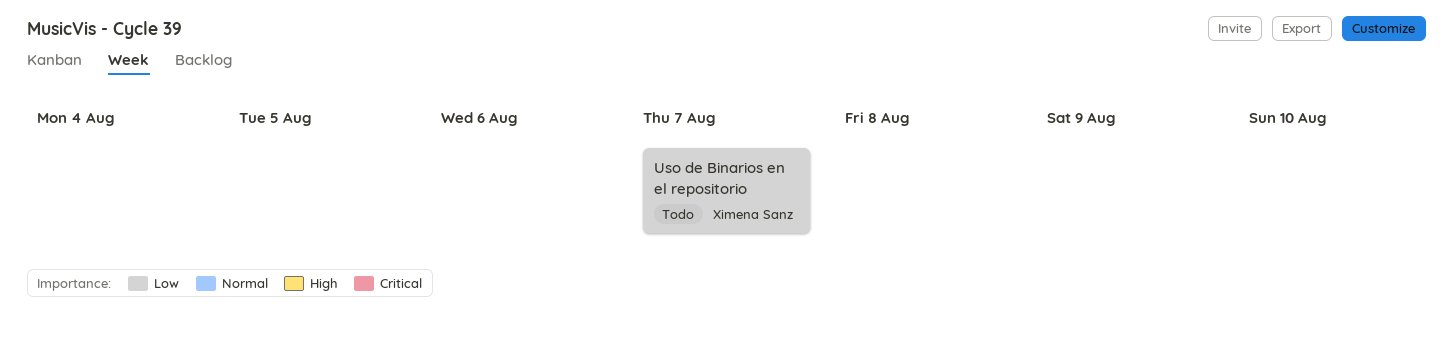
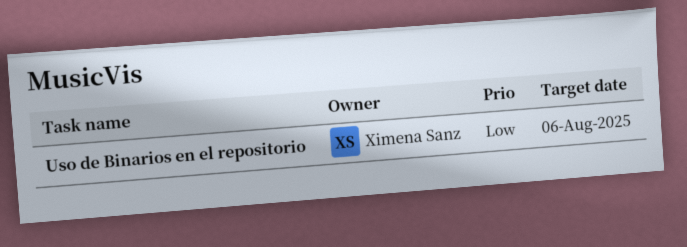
Uso de Binarios en el repositorio, due: Aug 7 -> Aug 6

